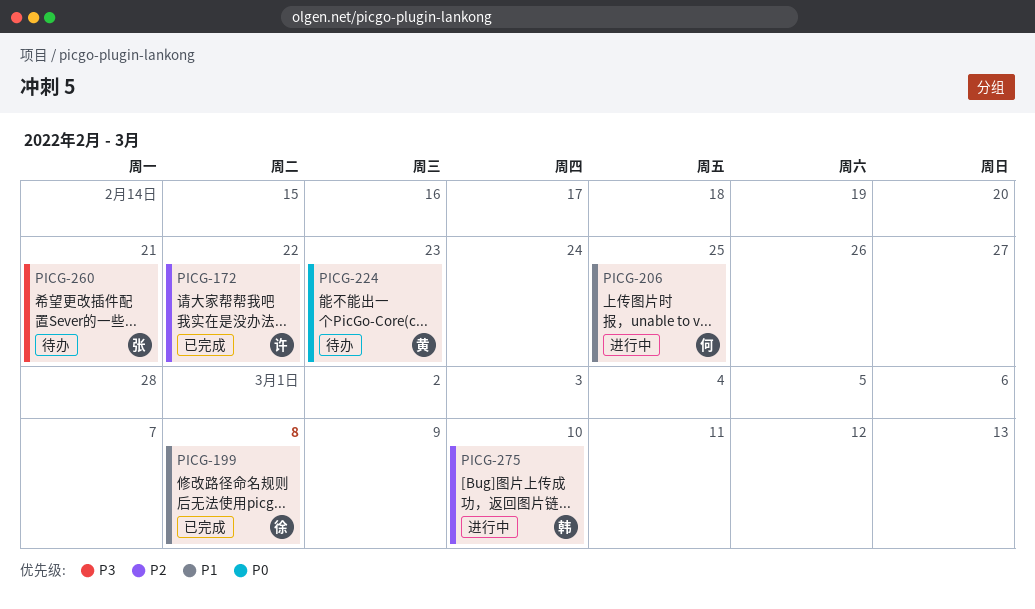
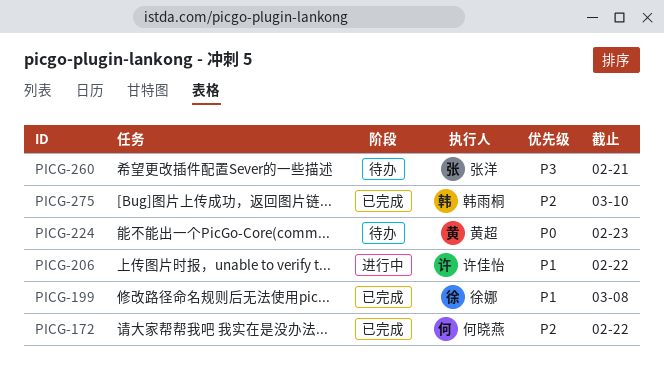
PICG-172, owner: 许佳怡 -> 何晓燕
PICG-206, owner: 何晓燕 -> 许佳怡
PICG-206, due: Feb 25 -> Feb 22
PICG-275, status: 进行中 -> 已完成

